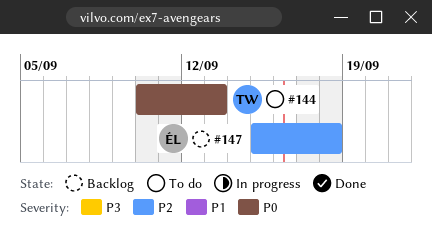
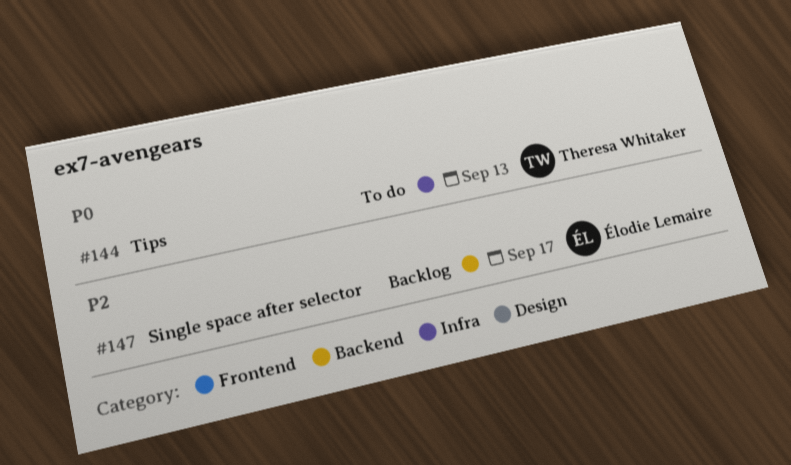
#147, due: Sep 18 -> Sep 17

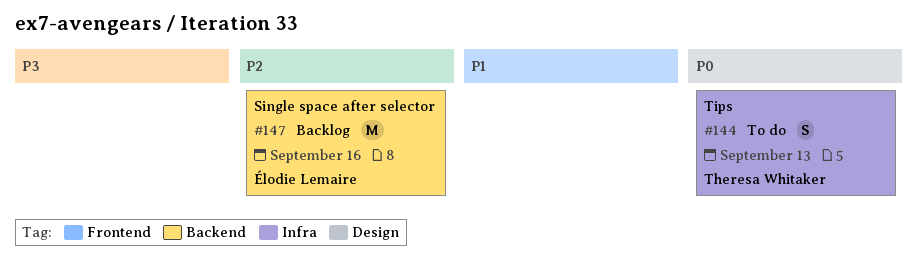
#147, due: Sep 17 -> Sep 16

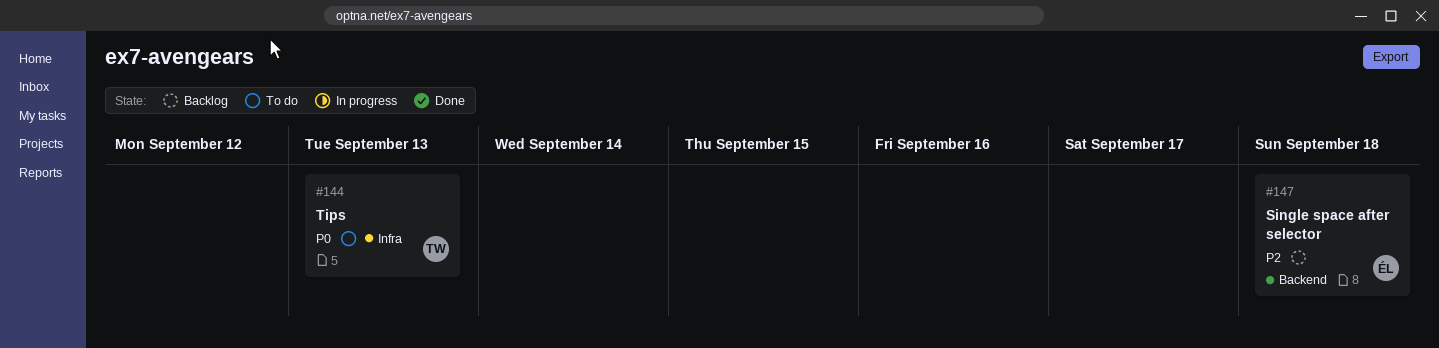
#147, due: Sep 16 -> Sep 18

